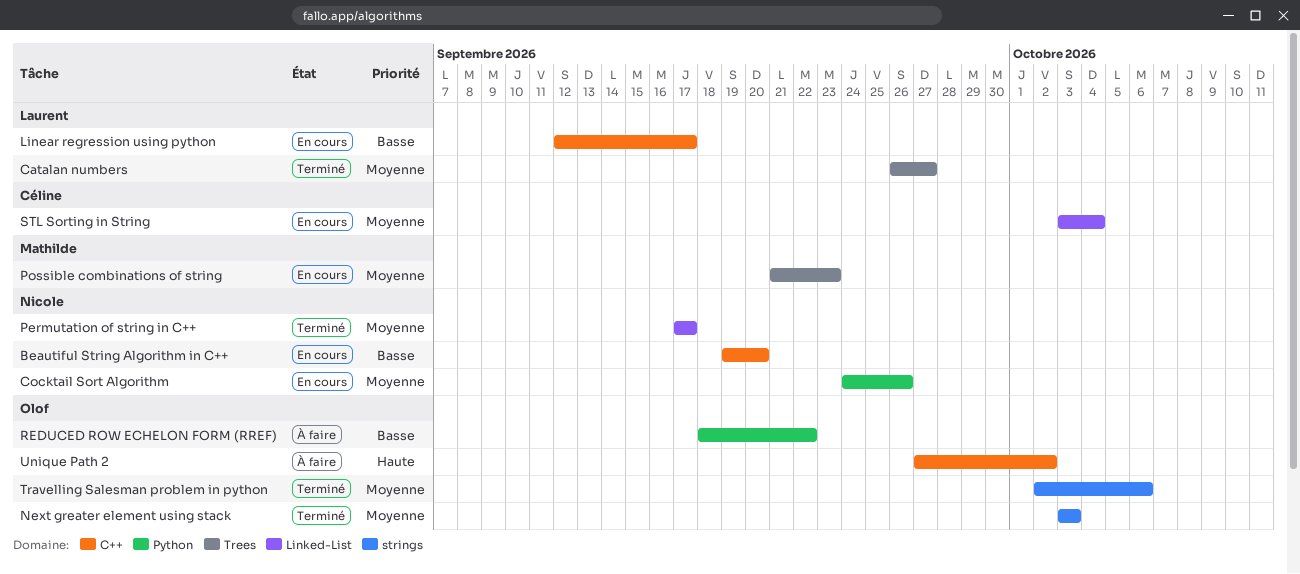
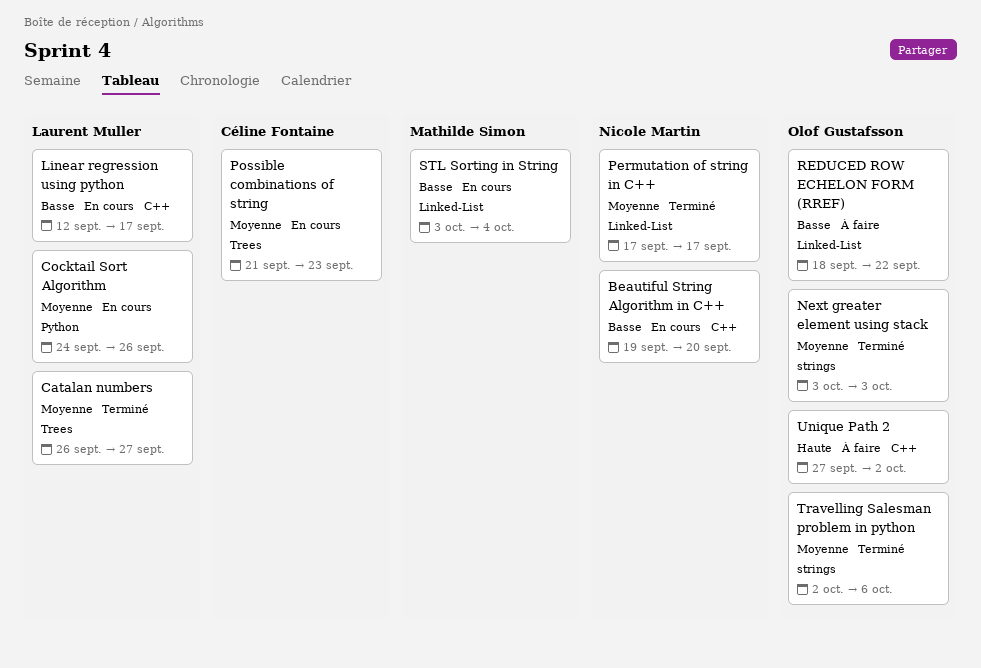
Cocktail Sort Algorithm, owner: Nicole Martin -> Laurent Muller
Possible combinations of string, owner: Mathilde Simon -> Céline Fontaine
REDUCED ROW ECHELON FORM (RREF), label: Python -> Linked-List
STL Sorting in String, owner: Céline Fontaine -> Mathilde Simon
STL Sorting in String, priority: Moyenne -> Basse

